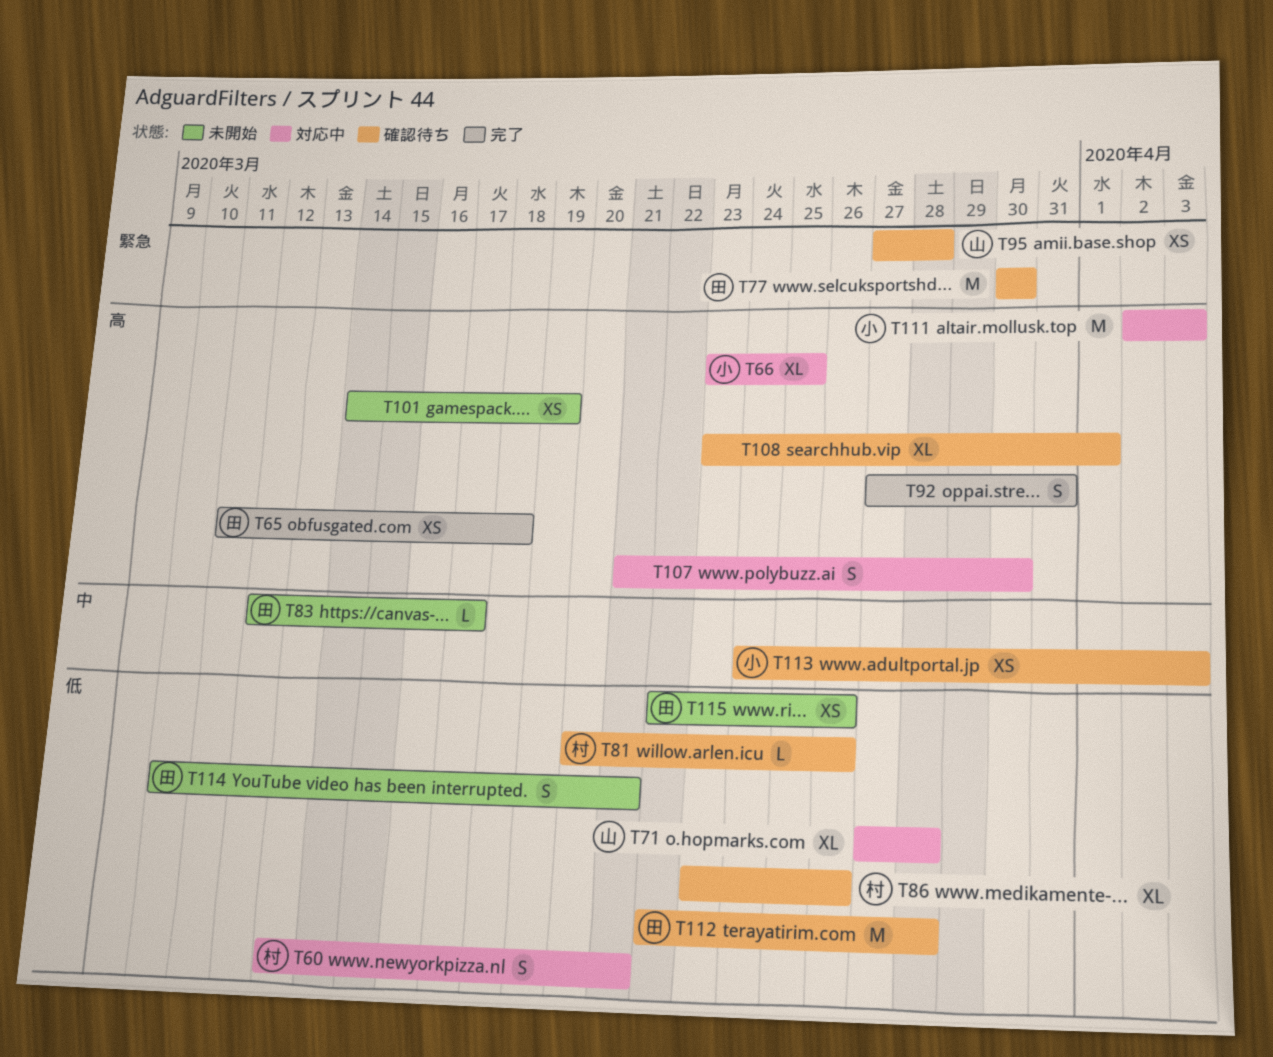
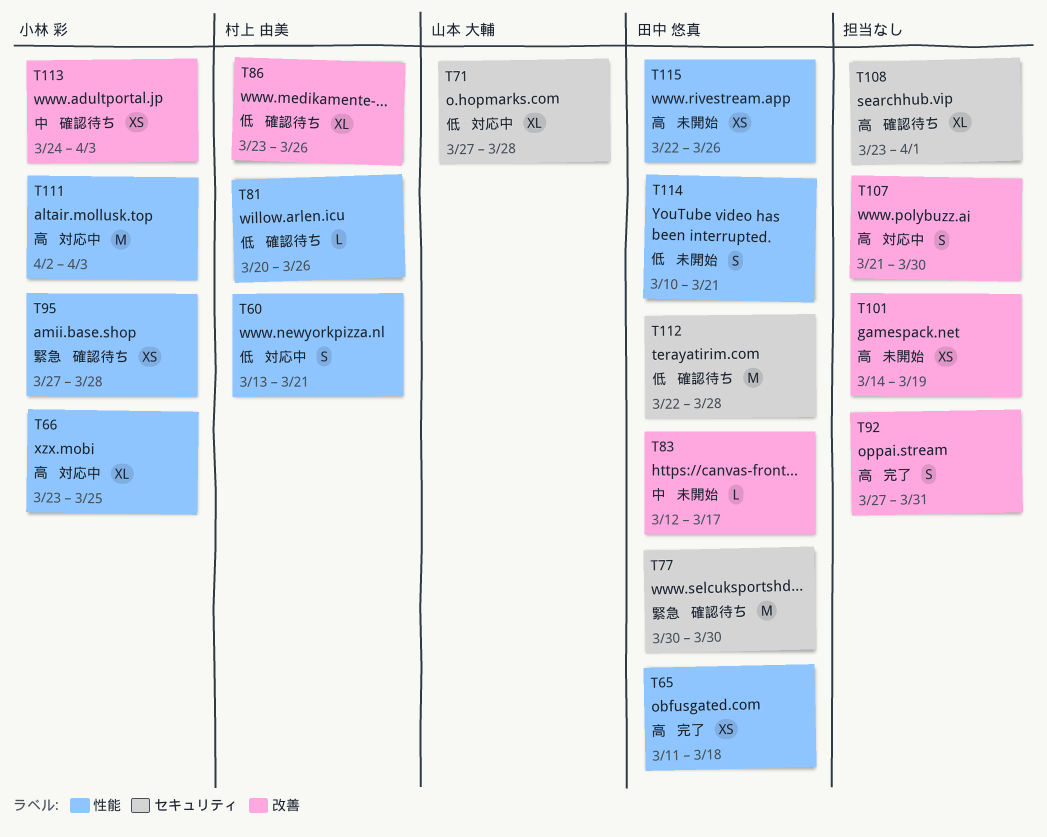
T95, owner: 山本 大輔 -> 小林 彩
T115, priority: 低 -> 高

